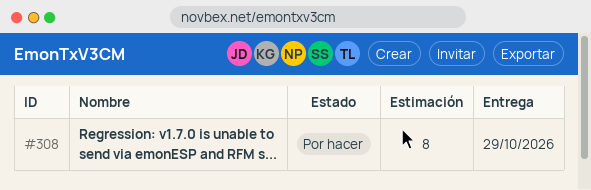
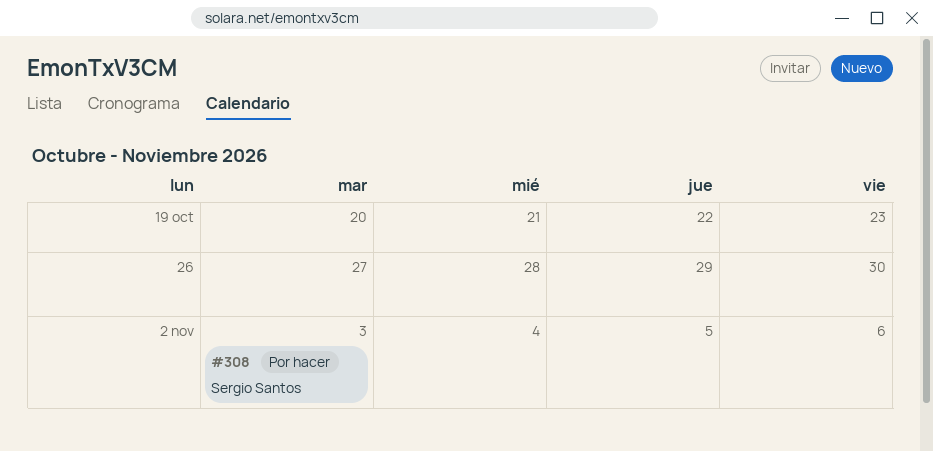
#308, due: Oct 29 -> Nov 3

